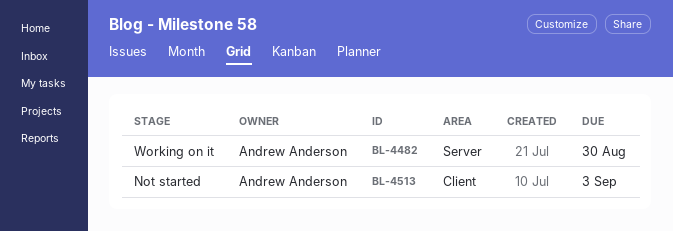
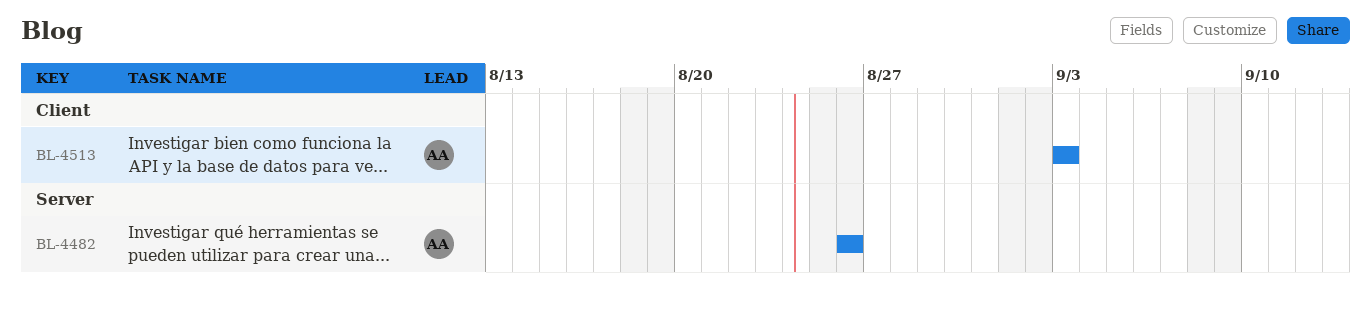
BL-4482, due: Aug 30 -> Aug 26

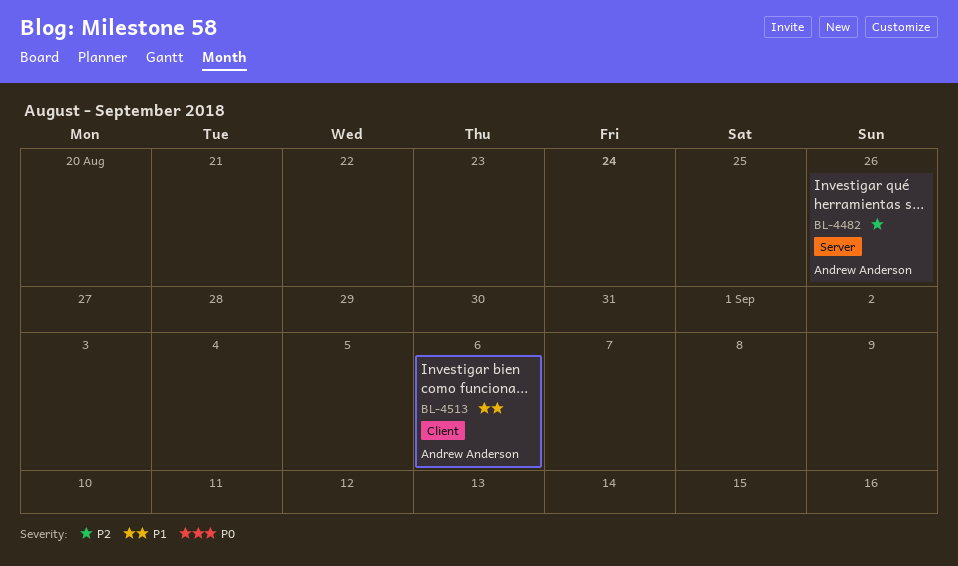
BL-4513, due: Sep 3 -> Sep 6

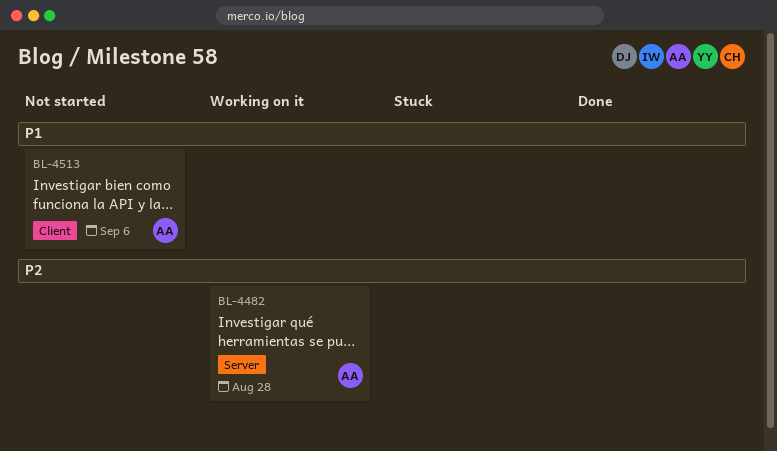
BL-4482, due: Aug 26 -> Aug 28

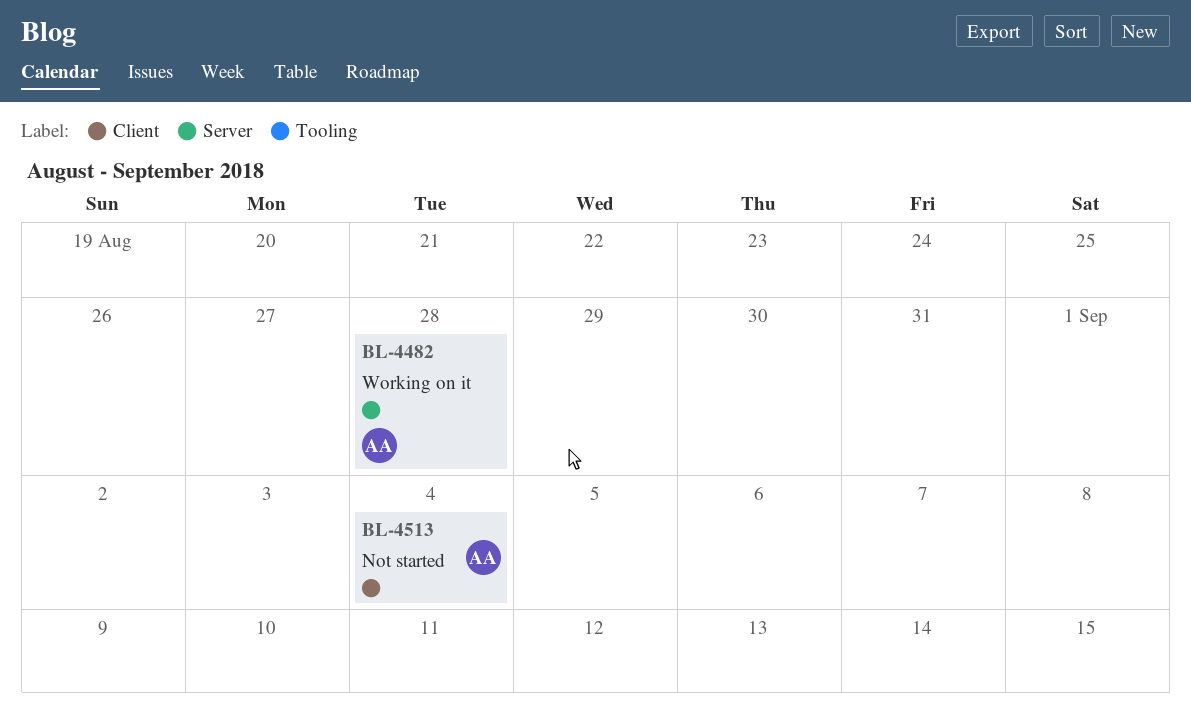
BL-4513, due: Sep 6 -> Sep 4

